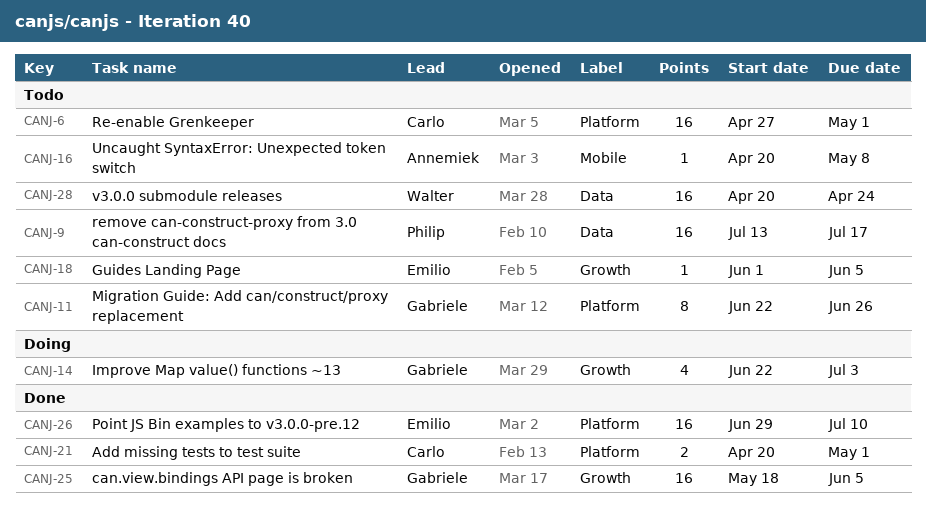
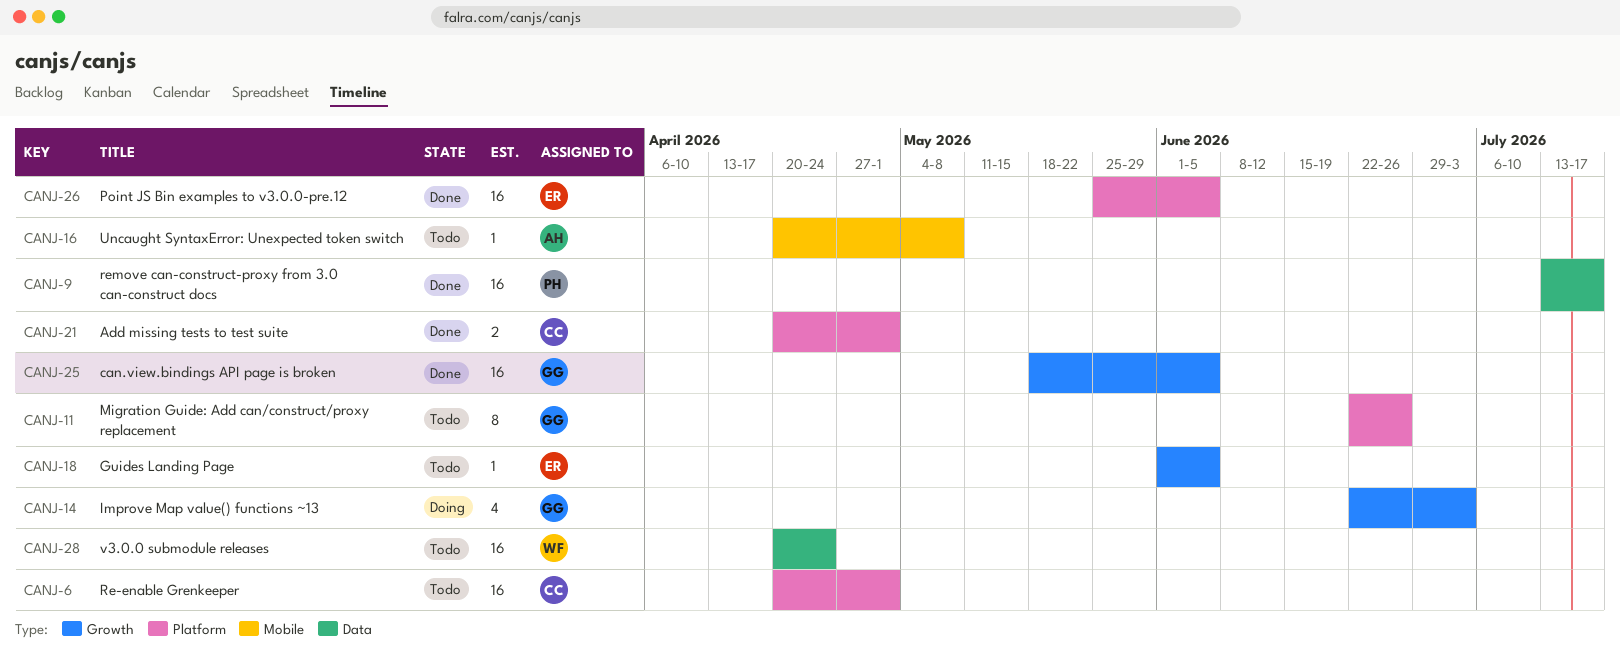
CANJ-6, start: Apr 27 -> Apr 20
CANJ-9, status: Todo -> Done
CANJ-26, start: Jun 29 -> May 25
CANJ-26, due: Jul 10 -> Jun 5

